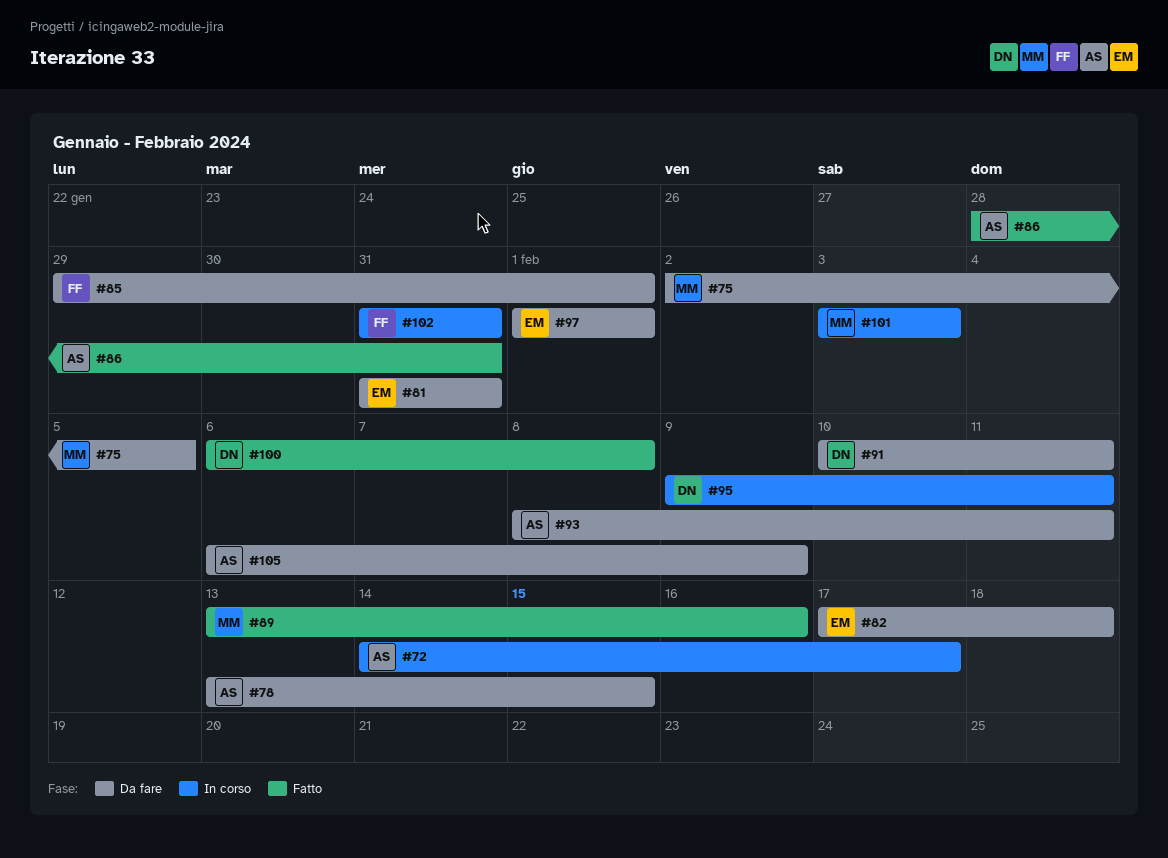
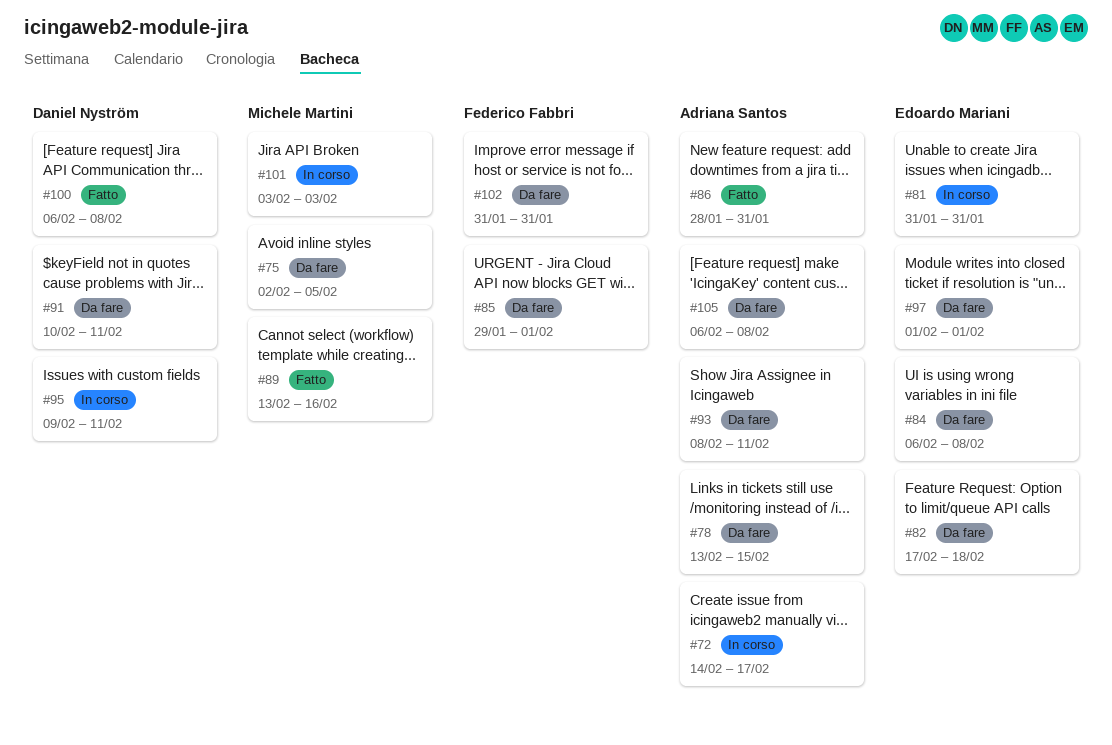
#81, status: Da fare -> In corso
#84: none -> present
#102, status: In corso -> Da fare
#105, due: Feb 9 -> Feb 8

